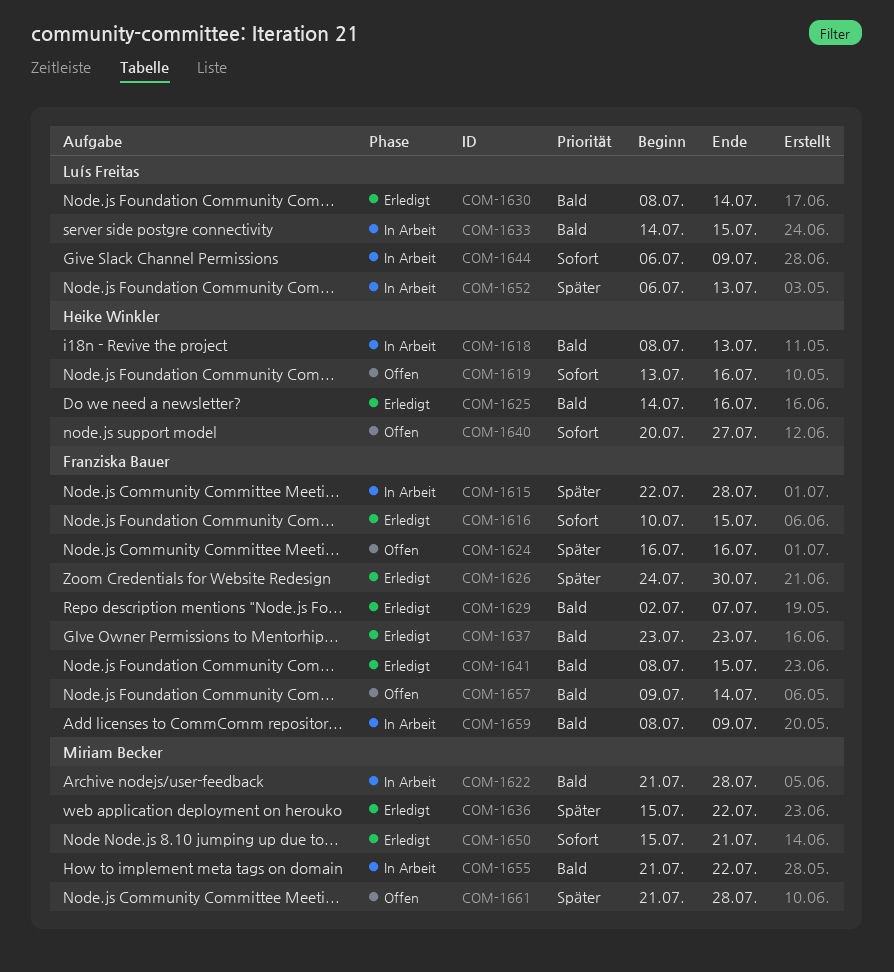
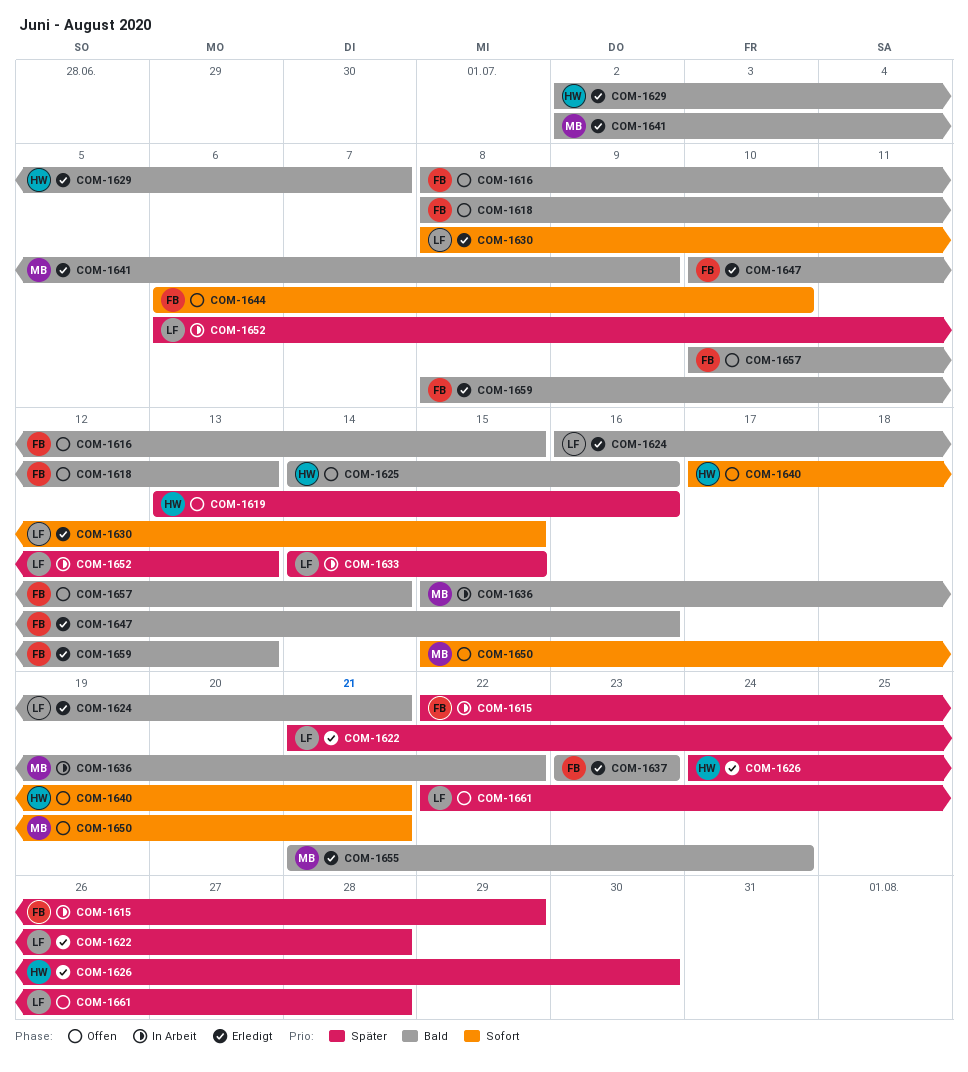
COM-1615, due: Jul 28 -> Jul 29
COM-1616, status: Erledigt -> Offen
COM-1616, priority: Sofort -> Bald
COM-1616, start: Jul 10 -> Jul 8
COM-1618, status: In Arbeit -> Offen
COM-1618, owner: Heike Winkler -> Franziska Bauer
COM-1619, priority: Sofort -> Später
COM-1622, status: In Arbeit -> Erledigt
COM-1622, owner: Miriam Becker -> Luís Freitas
COM-1622, priority: Bald -> Später
COM-1624, status: Offen -> Erledigt
COM-1624, owner: Franziska Bauer -> Luís Freitas
COM-1624, priority: Später -> Bald
COM-1624, due: Jul 16 -> Jul 21
COM-1625, status: Erledigt -> Offen
COM-1626, owner: Franziska Bauer -> Heike Winkler
COM-1629, owner: Franziska Bauer -> Heike Winkler
COM-1630, priority: Bald -> Sofort
COM-1630, due: Jul 14 -> Jul 15
COM-1633, priority: Bald -> Später
COM-1636, status: Erledigt -> In Arbeit
COM-1636, priority: Später -> Bald
COM-1640, start: Jul 20 -> Jul 17
COM-1640, due: Jul 27 -> Jul 21
COM-1641, owner: Franziska Bauer -> Miriam Becker
COM-1641, start: Jul 8 -> Jul 2
COM-1641, due: Jul 15 -> Jul 9
COM-1644, status: In Arbeit -> Offen
COM-1644, owner: Luís Freitas -> Franziska Bauer
COM-1644, due: Jul 9 -> Jul 10
COM-1647: none -> present
COM-1650, status: Erledigt -> Offen
COM-1655, status: In Arbeit -> Erledigt
COM-1655, due: Jul 22 -> Jul 24
COM-1657, start: Jul 9 -> Jul 10
COM-1659, status: In Arbeit -> Erledigt
COM-1659, due: Jul 9 -> Jul 13
COM-1661, owner: Miriam Becker -> Luís Freitas
COM-1661, start: Jul 21 -> Jul 22

